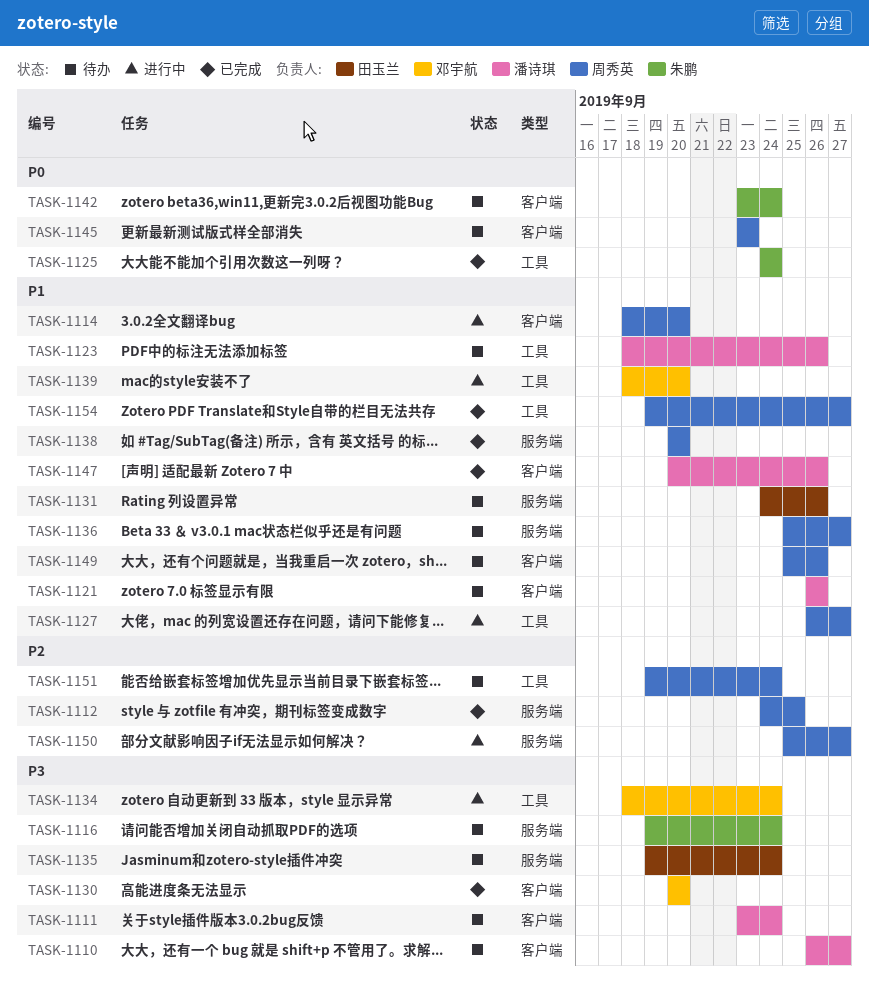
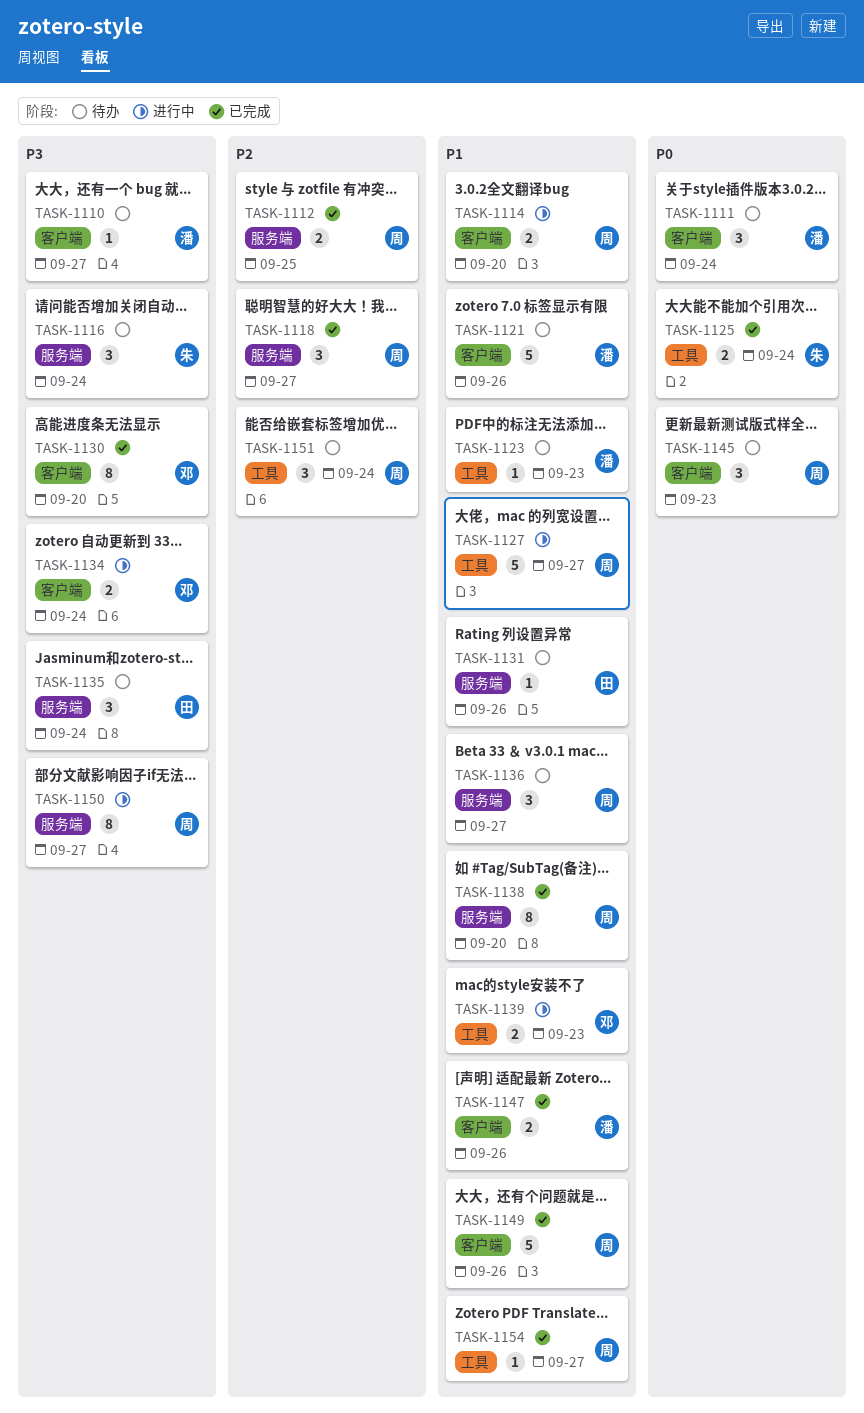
TASK-1111, priority: P3 -> P0
TASK-1118: none -> present
TASK-1123, due: Sep 26 -> Sep 23
TASK-1134, label: 工具 -> 客户端
TASK-1139, due: Sep 20 -> Sep 23
TASK-1142: present -> none
TASK-1149, status: 待办 -> 已完成
TASK-1150, priority: P2 -> P3

